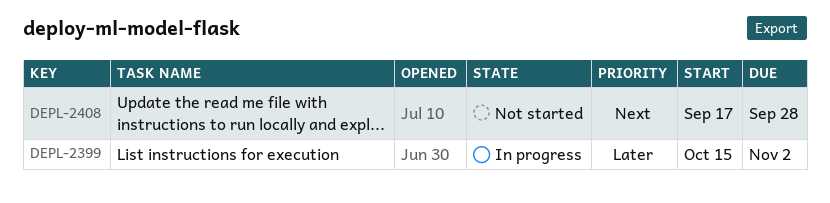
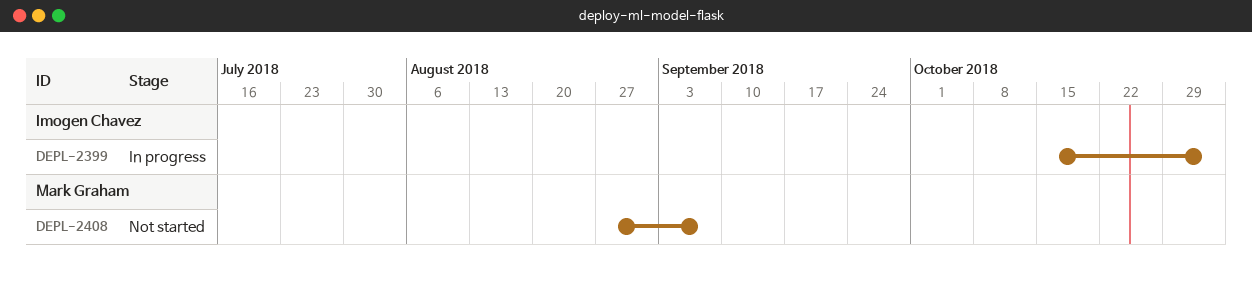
DEPL-2408, start: Sep 17 -> Aug 27
DEPL-2408, due: Sep 28 -> Sep 7

